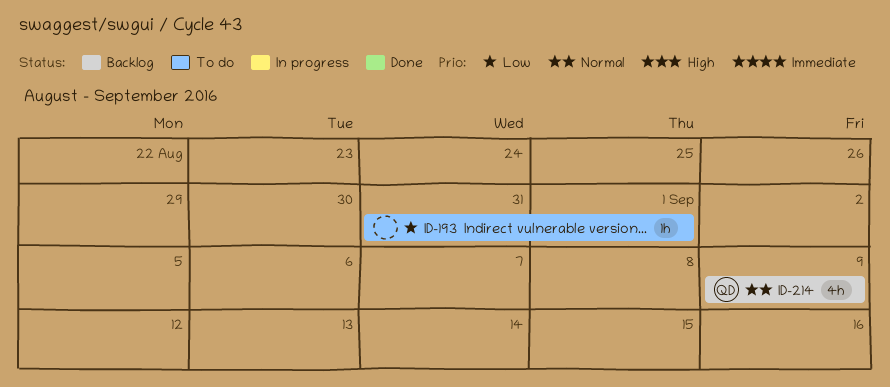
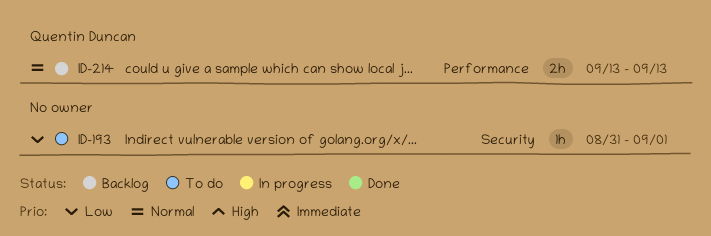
ID-214, estimate: 4h -> 2h
ID-214, start: Sep 9 -> Sep 13
ID-214, due: Sep 9 -> Sep 13

